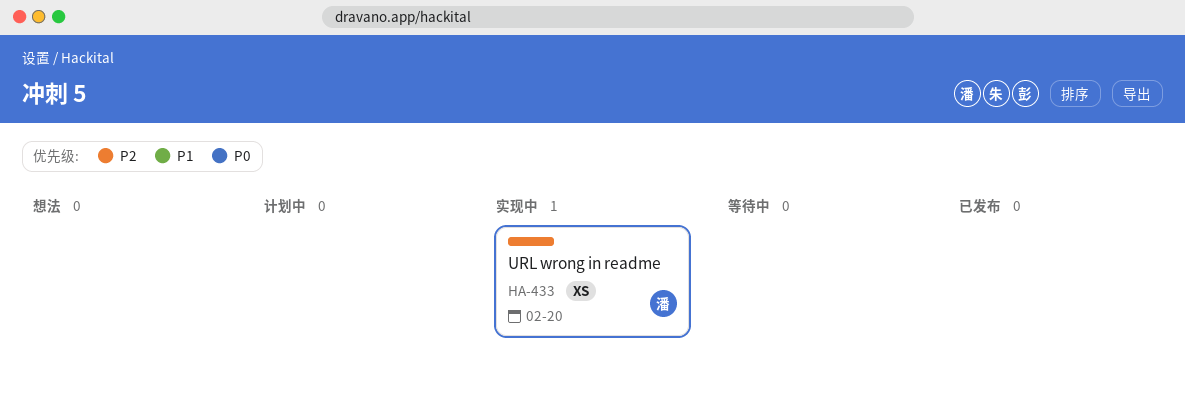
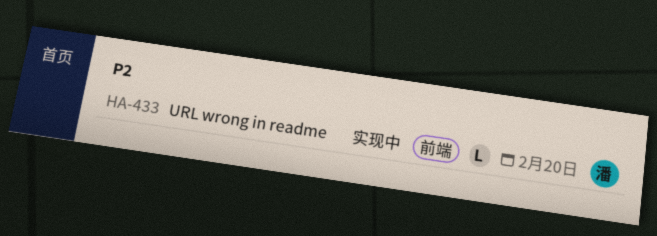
HA-433, estimate: XS -> L

